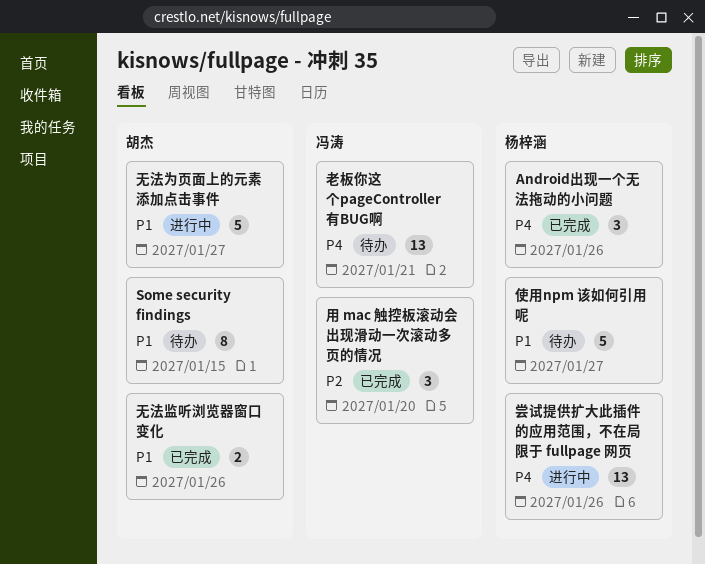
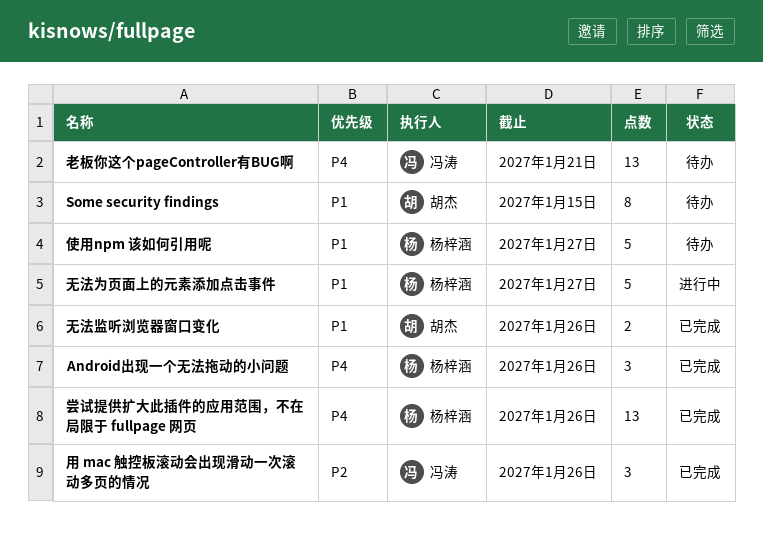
尝试提供扩大此插件的应用范围，不在局限于 fullpage 网页, status: 进行中 -> 已完成
无法为页面上的元素添加点击事件, owner: 胡杰 -> 杨梓涵
用 mac 触控板滚动会出现滑动一次滚动多页的情况, due: Jan 20 -> Jan 26

